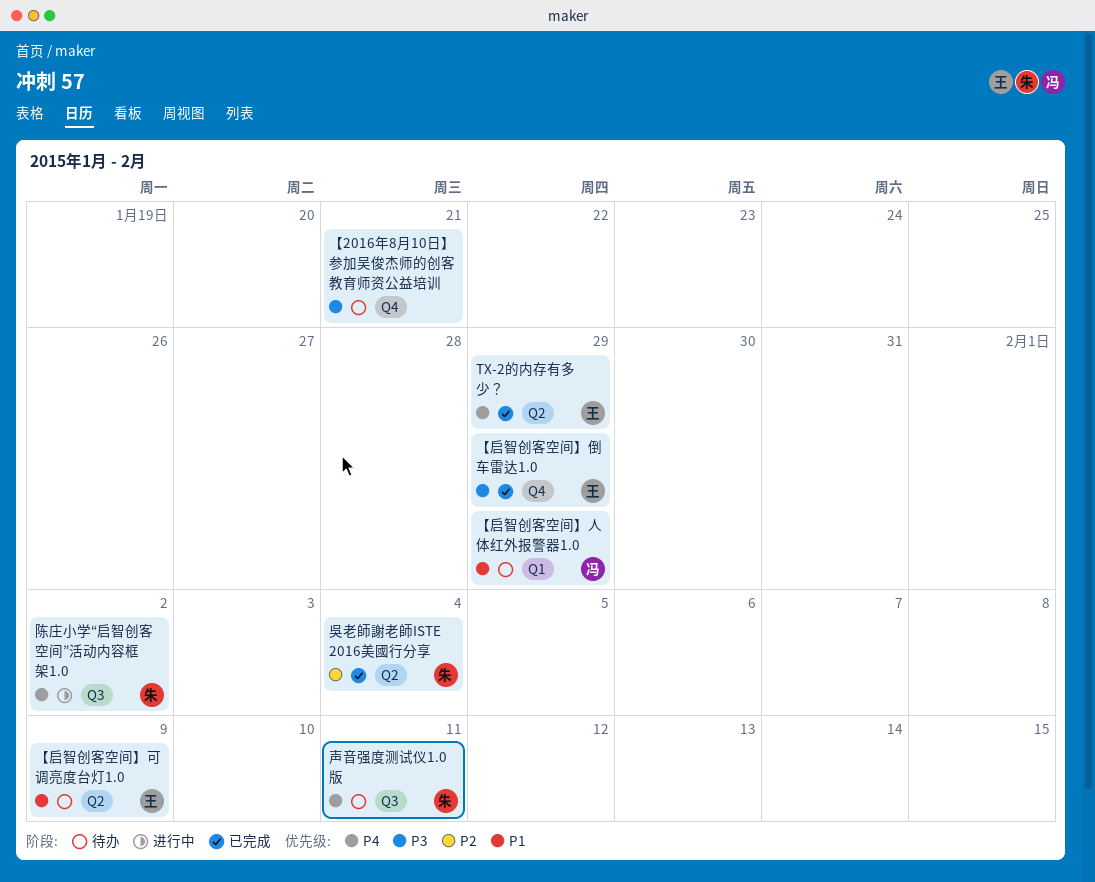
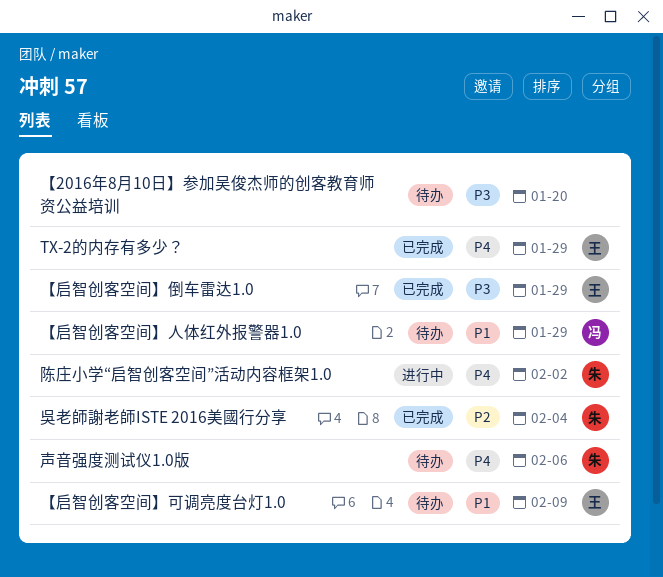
【2016年8月10日】参加吴俊杰师的创客教育师资公益培训, due: Jan 21 -> Jan 20
声音强度测试仪1.0版, due: Feb 11 -> Feb 6

